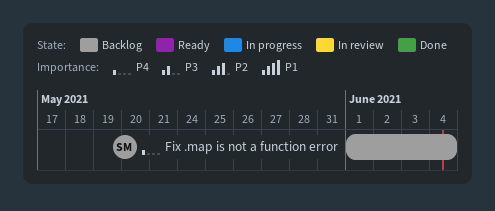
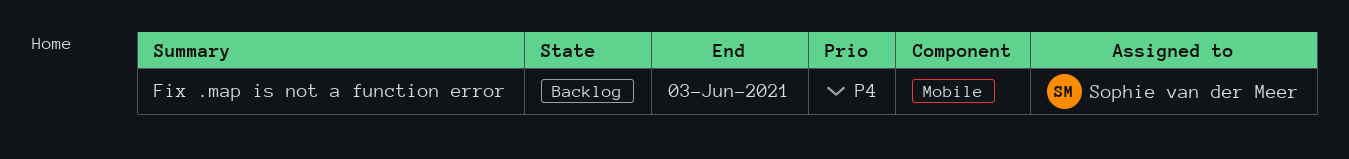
Fix .map is not a function error, due: Jun 4 -> Jun 3

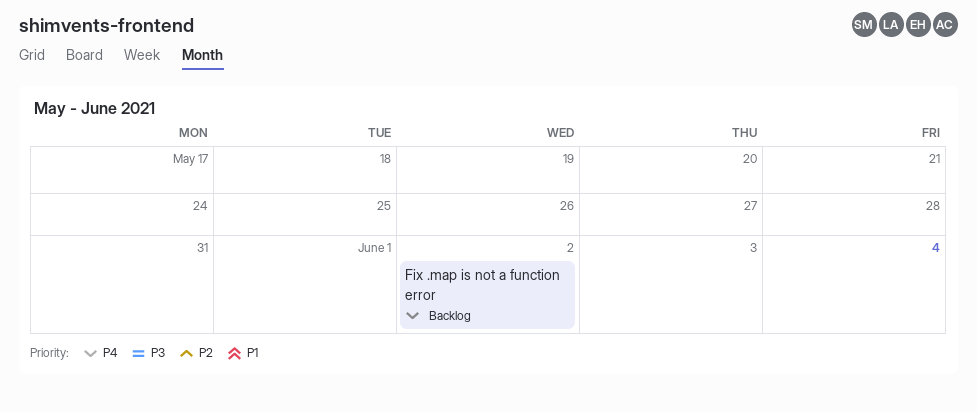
Fix .map is not a function error, due: Jun 3 -> Jun 2

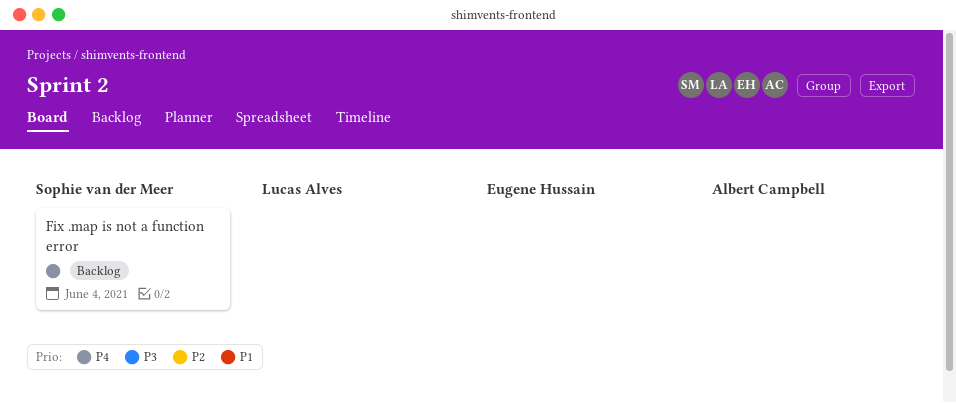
Fix .map is not a function error, due: Jun 2 -> Jun 4

